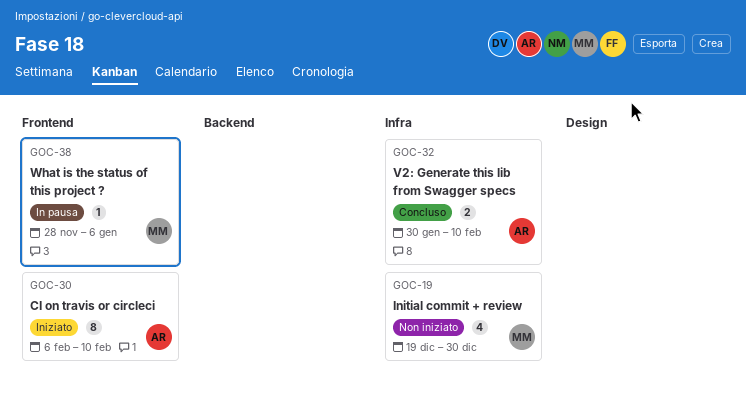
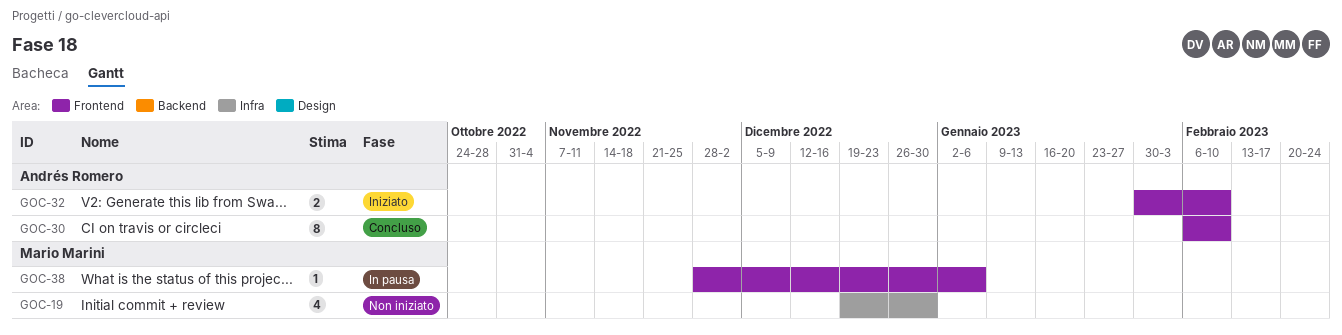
GOC-30, status: Iniziato -> Concluso
GOC-32, status: Concluso -> Iniziato
GOC-32, label: Infra -> Frontend

